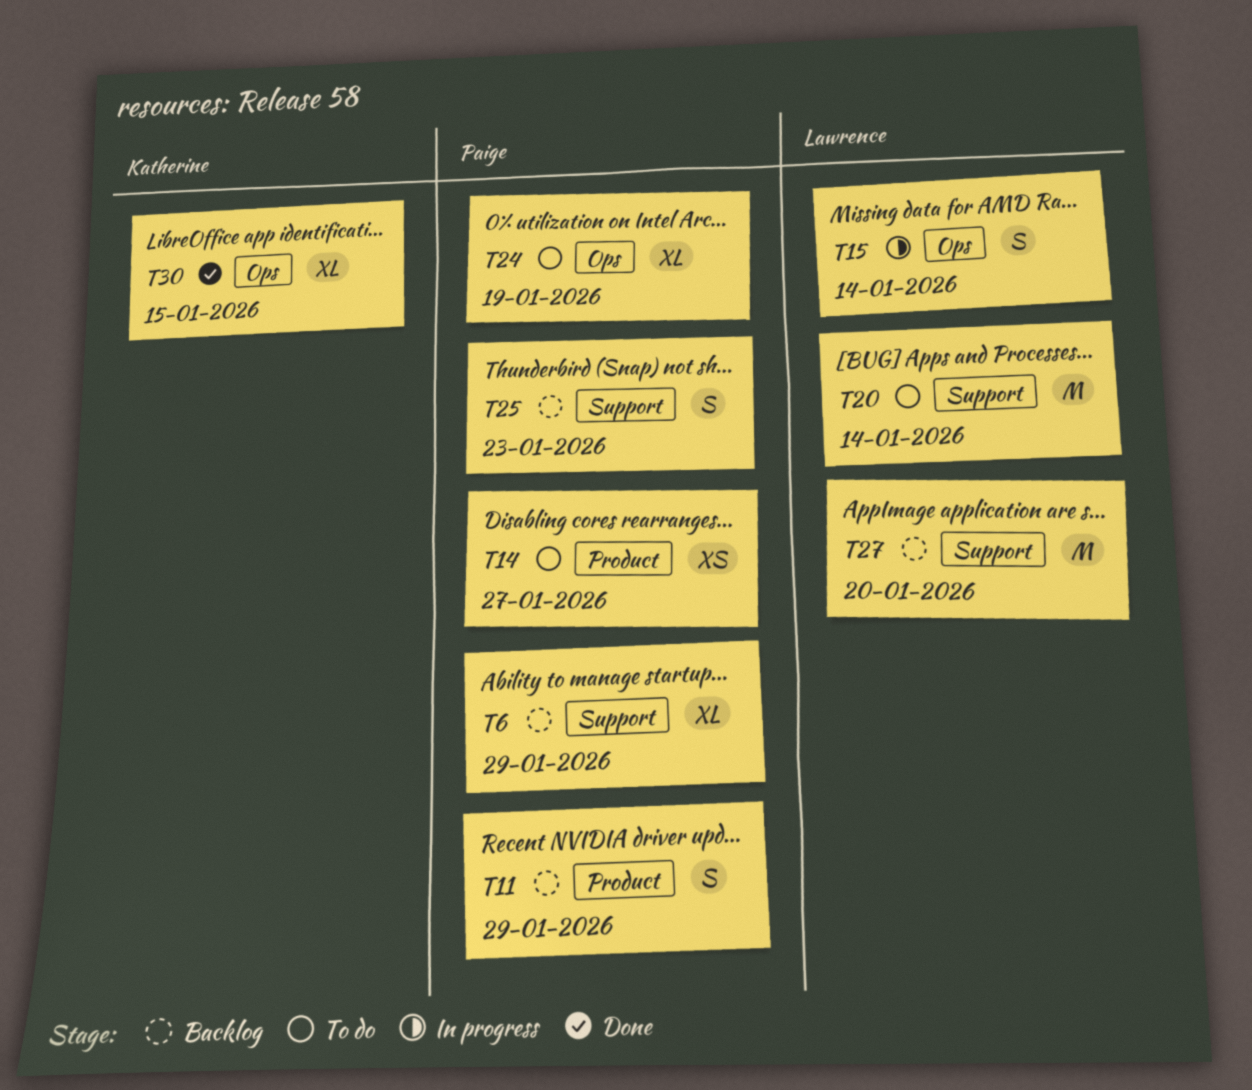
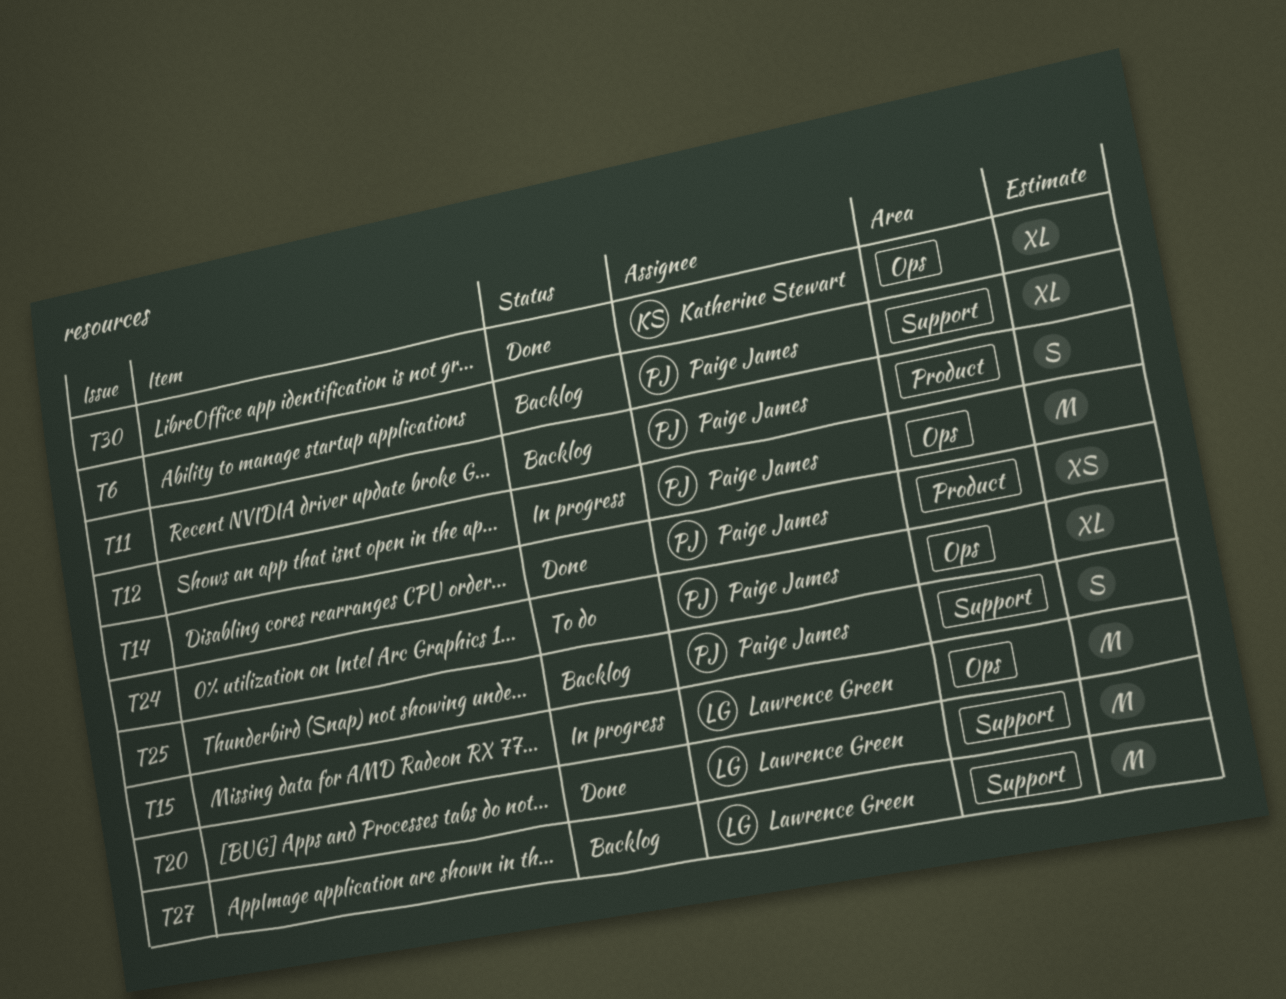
T12: none -> present
T14, status: To do -> Done
T15, estimate: S -> M
T20, status: To do -> Done

